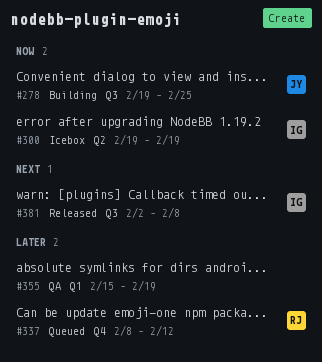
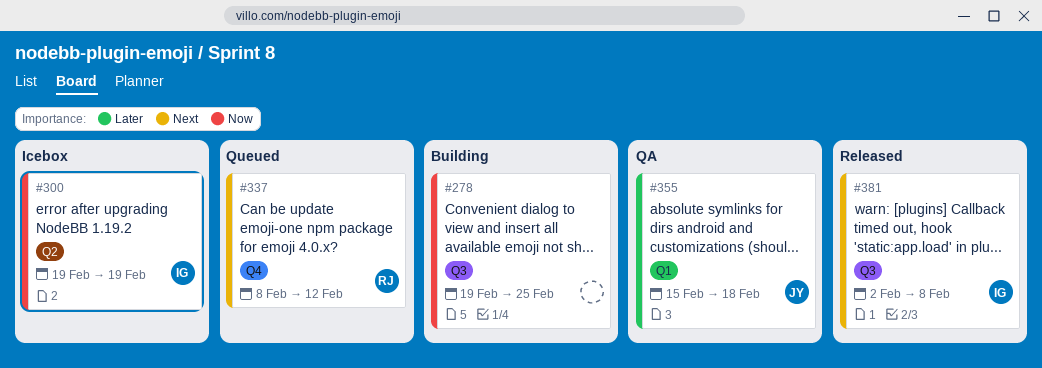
#278, owner: JY -> none
#337, priority: Later -> Next
#355, owner: none -> JY
#355, due: Feb 19 -> Feb 18

